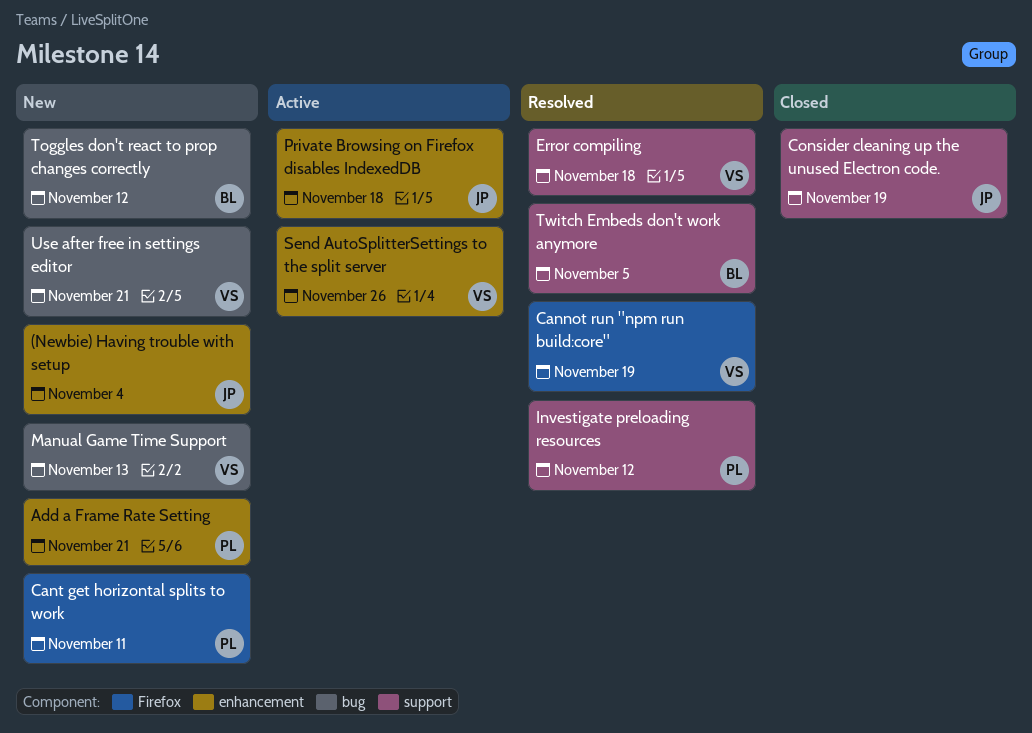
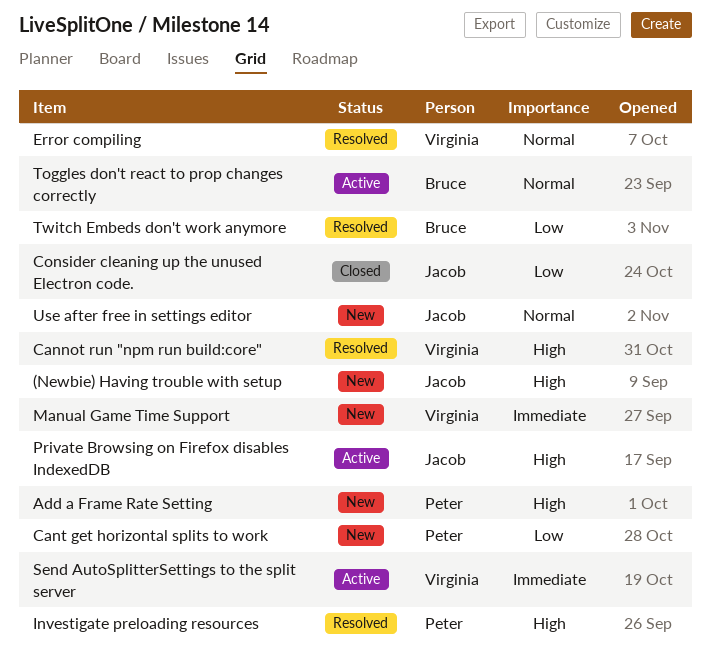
Toggles don't react to prop changes correctly, status: New -> Active
Use after free in settings editor, owner: Virginia -> Jacob

